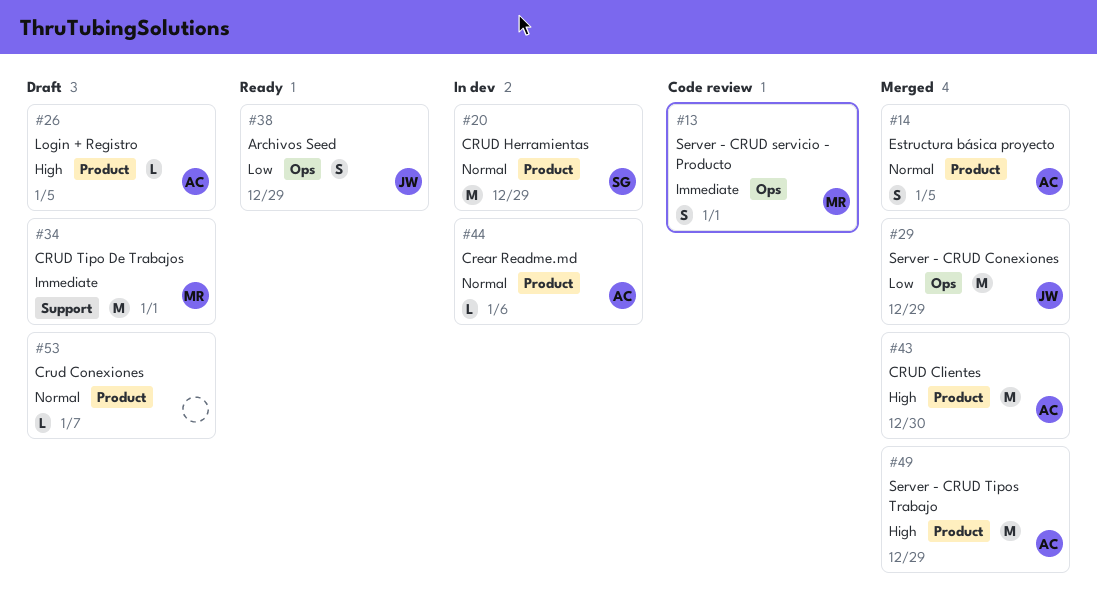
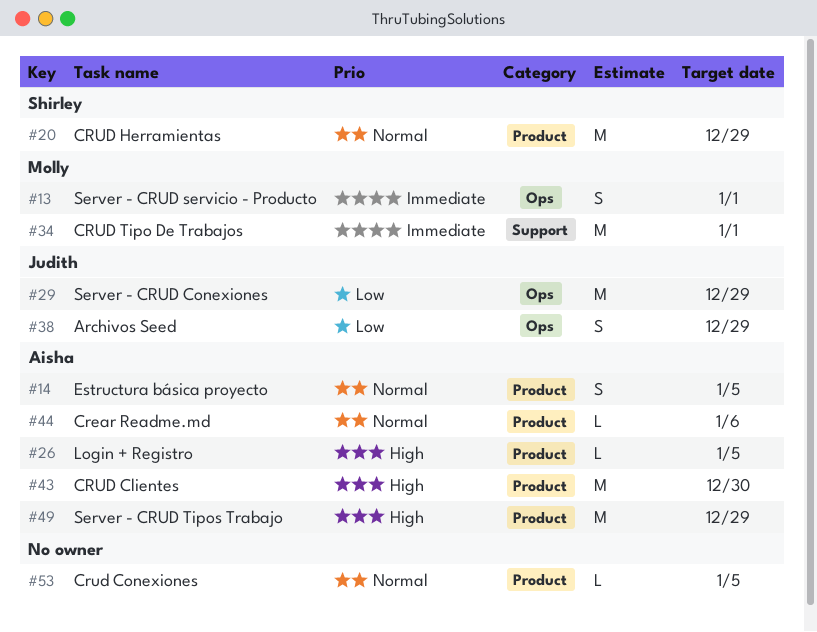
#53, due: Jan 7 -> Jan 5

